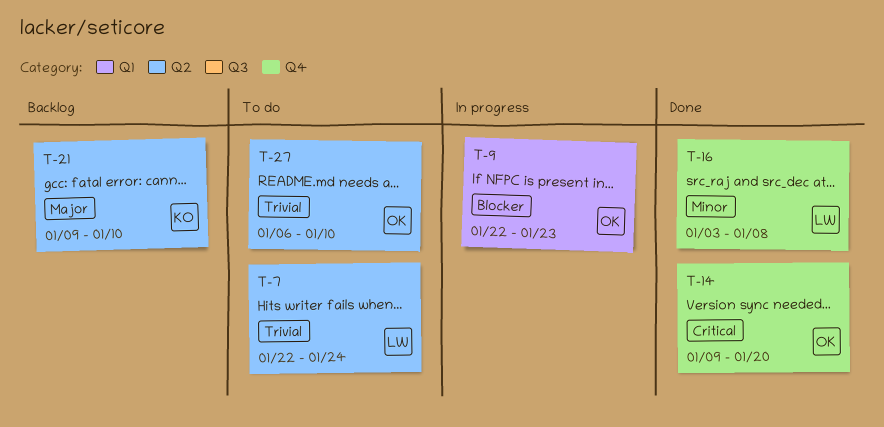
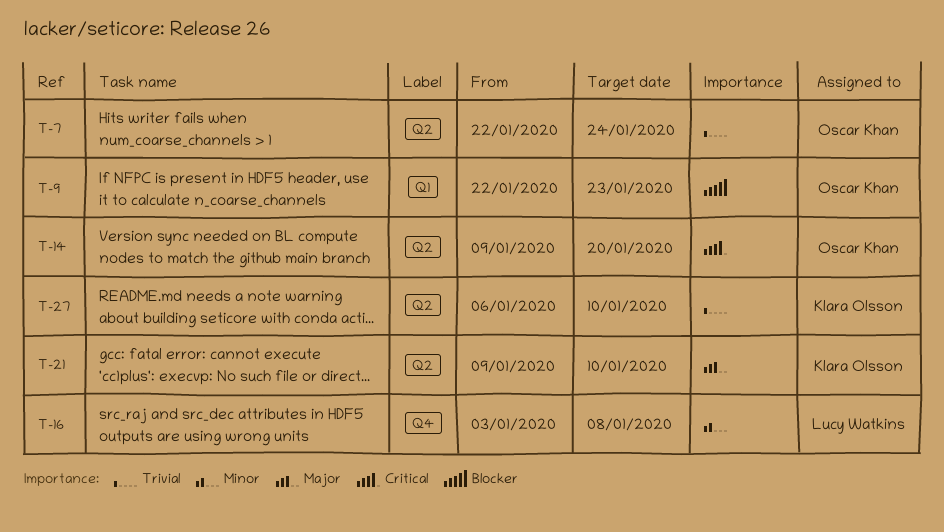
T-7, owner: Lucy Watkins -> Oscar Khan
T-14, label: Q4 -> Q2
T-27, owner: Oscar Khan -> Klara Olsson

